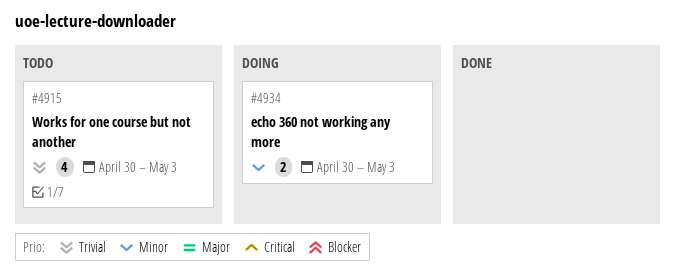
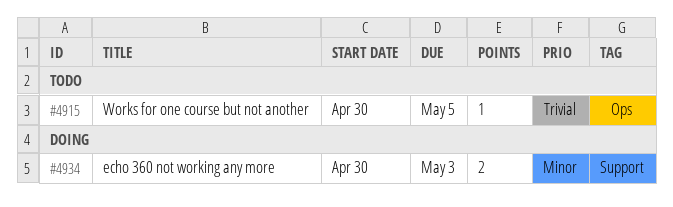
#4915, estimate: 4 -> 1
#4915, due: May 3 -> May 5

